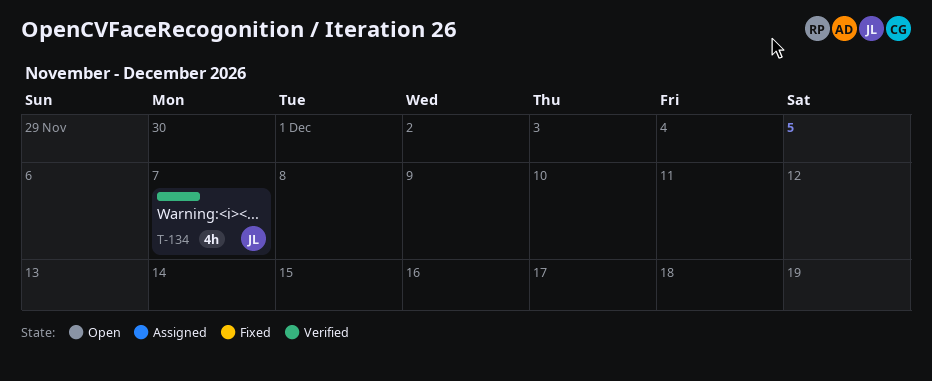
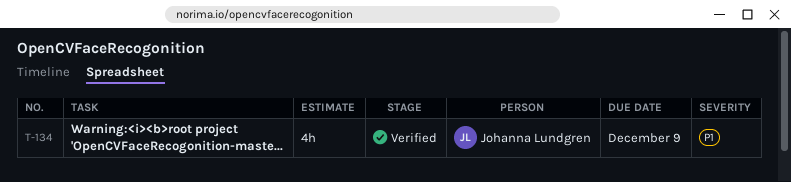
T-134, due: Dec 7 -> Dec 9

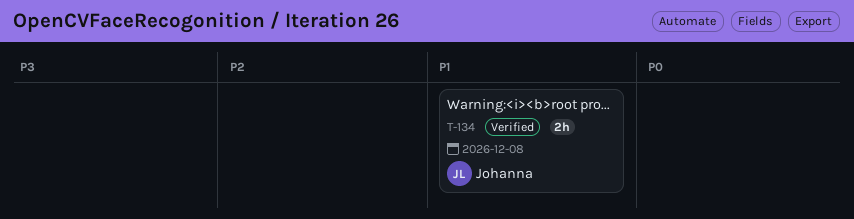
T-134, estimate: 4h -> 2h
T-134, due: Dec 9 -> Dec 8

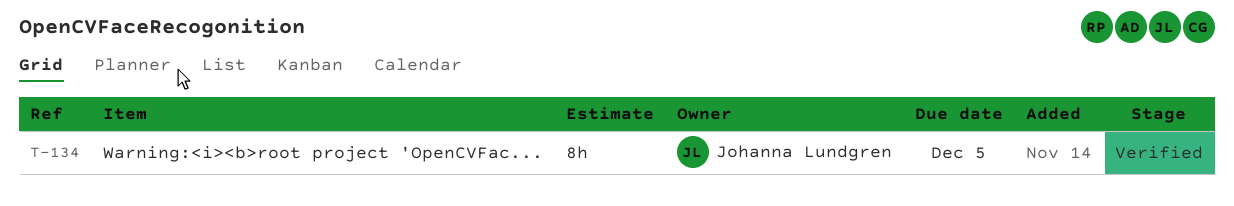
T-134, estimate: 2h -> 8h
T-134, due: Dec 8 -> Dec 5

